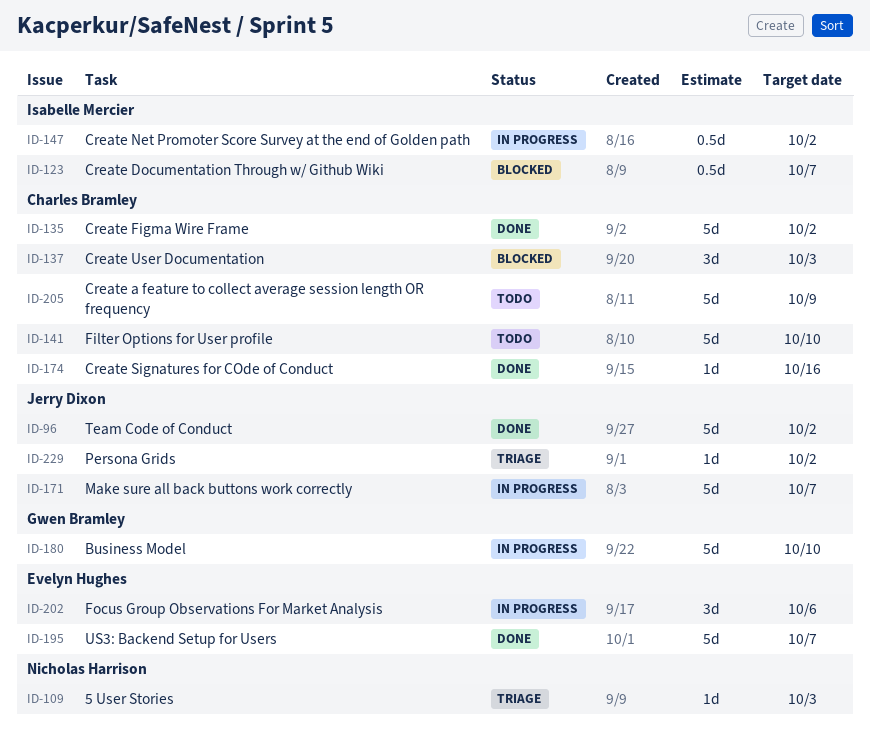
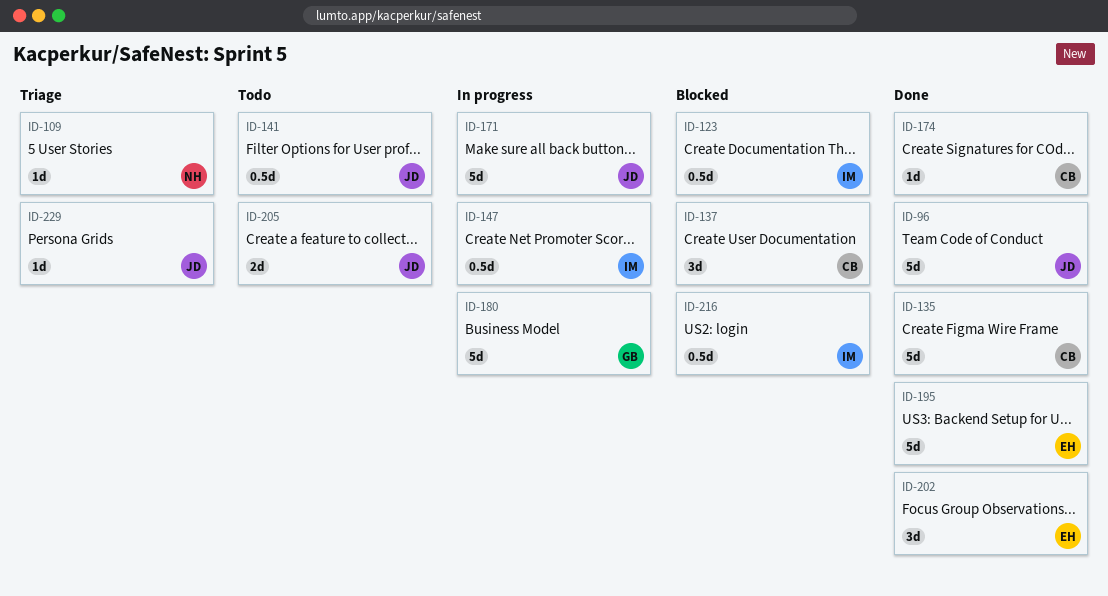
ID-141, owner: Charles Bramley -> Jerry Dixon
ID-141, estimate: 5d -> 0.5d
ID-202, status: In progress -> Done
ID-205, owner: Charles Bramley -> Jerry Dixon
ID-205, estimate: 5d -> 2d
ID-216: none -> present

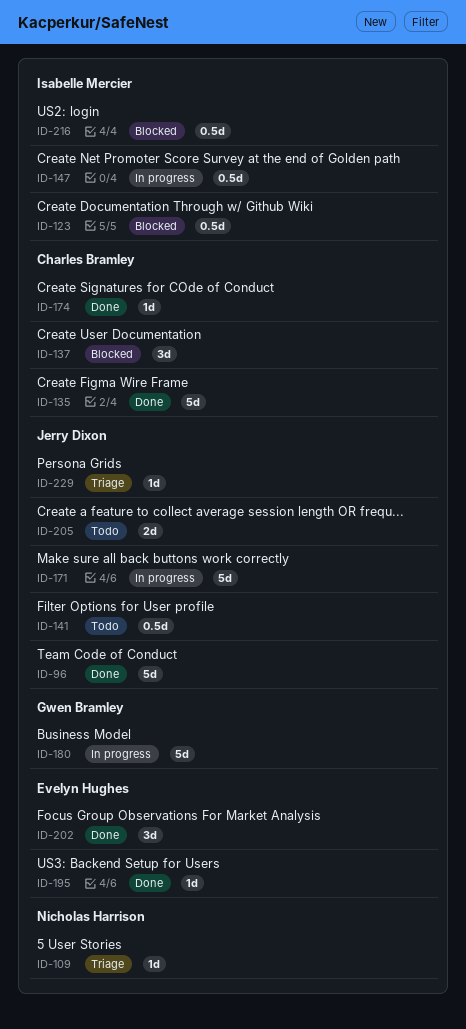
ID-195, estimate: 5d -> 1d

